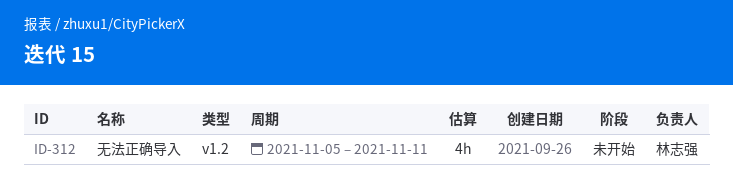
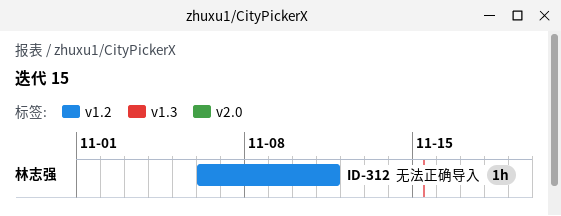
ID-312, estimate: 4h -> 1h
ID-312, start: Nov 5 -> Nov 6

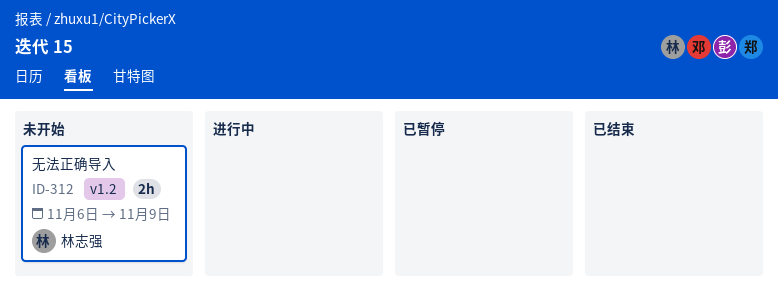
ID-312, estimate: 1h -> 2h
ID-312, due: Nov 11 -> Nov 9

